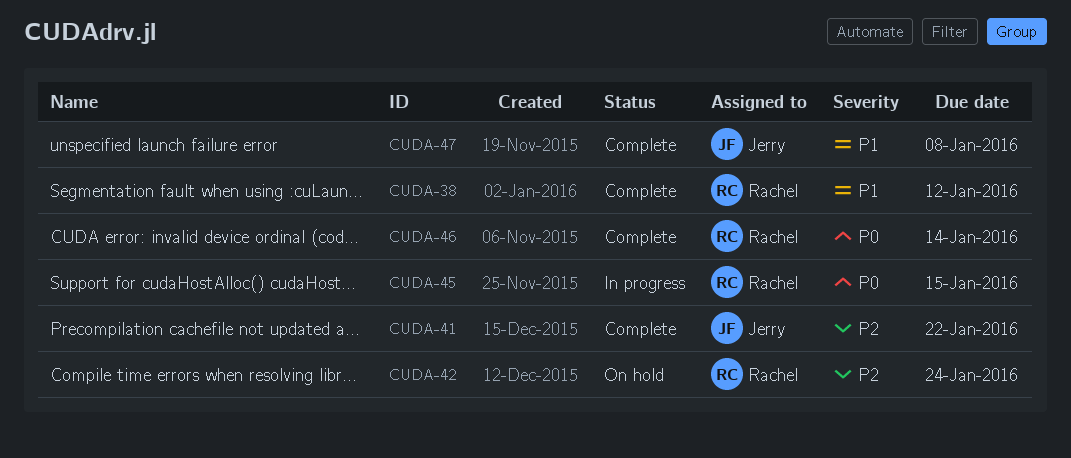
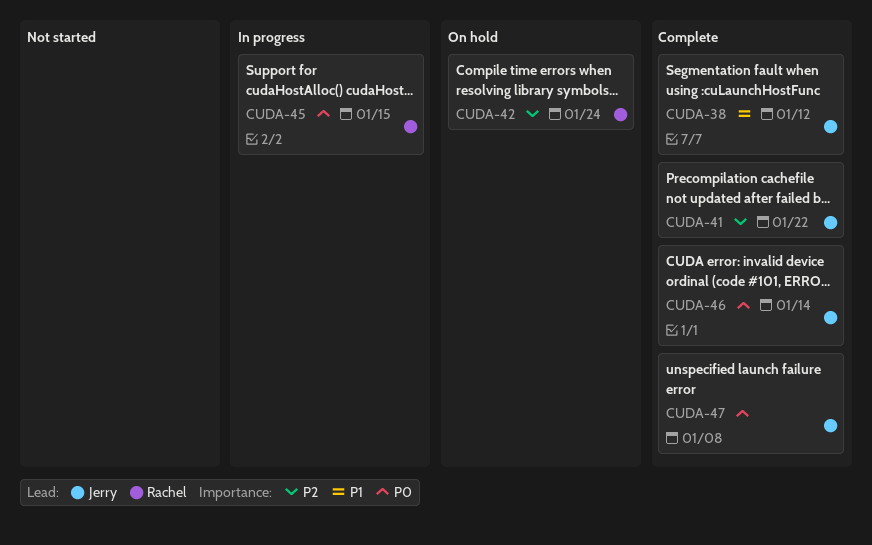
CUDA-38, owner: Rachel -> Jerry
CUDA-46, owner: Rachel -> Jerry
CUDA-47, priority: P1 -> P0

